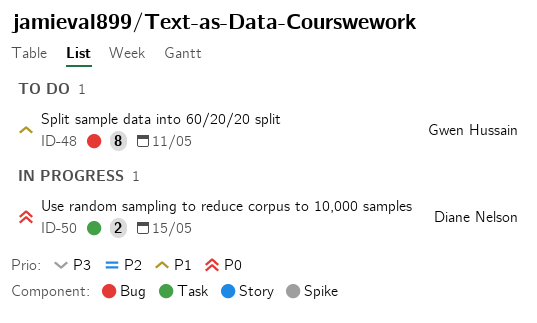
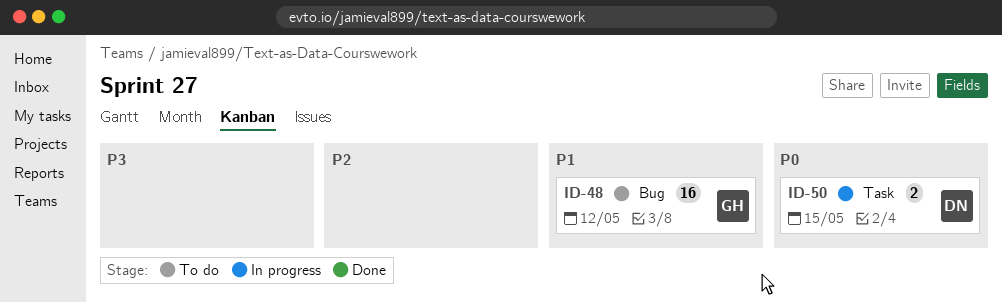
ID-48, estimate: 8 -> 16
ID-48, due: May 11 -> May 12

